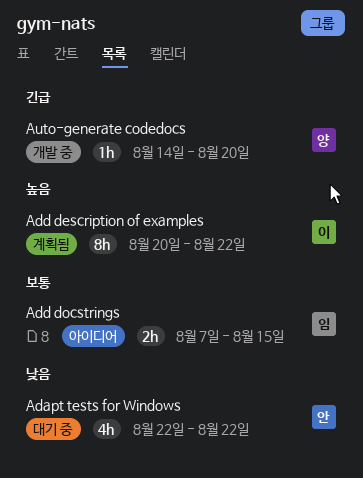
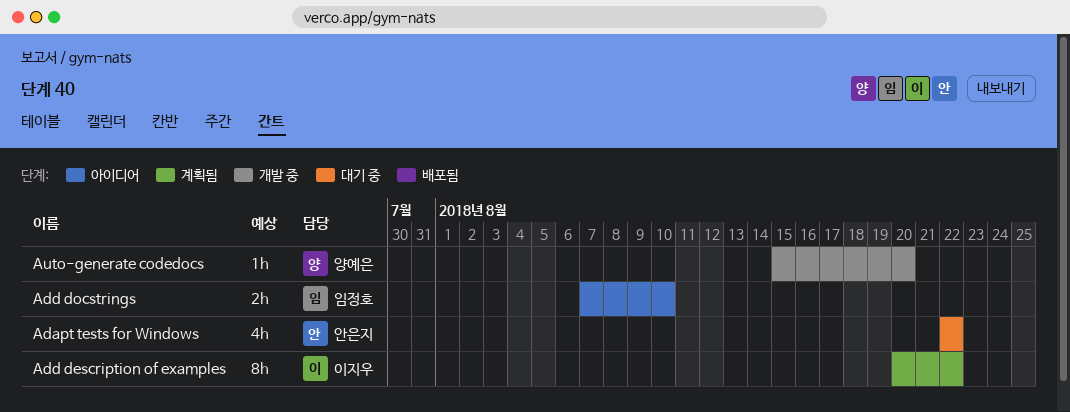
Add docstrings, due: Aug 15 -> Aug 10
Auto-generate codedocs, start: Aug 14 -> Aug 15

